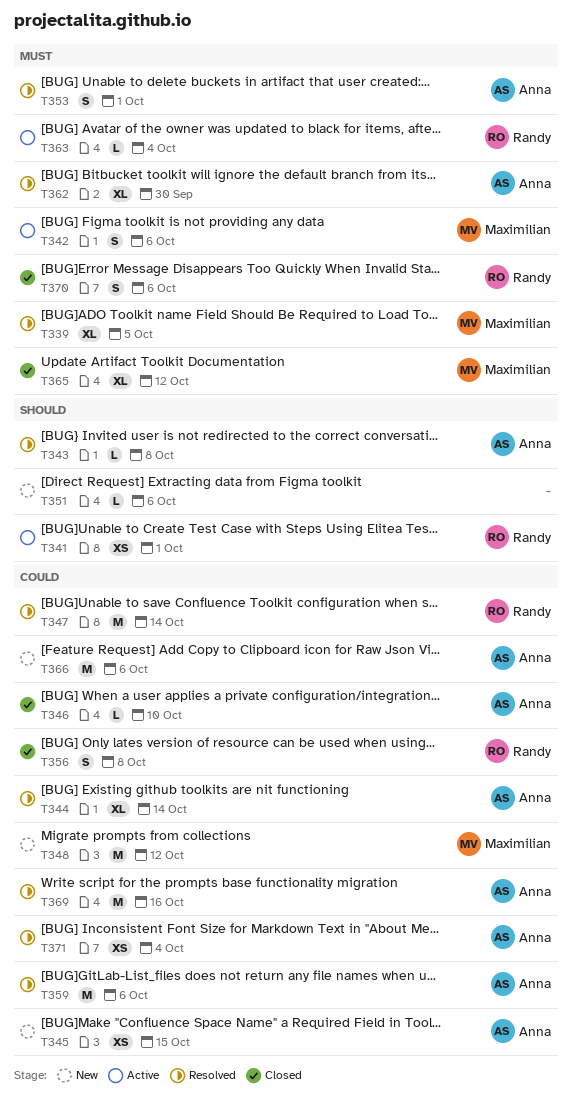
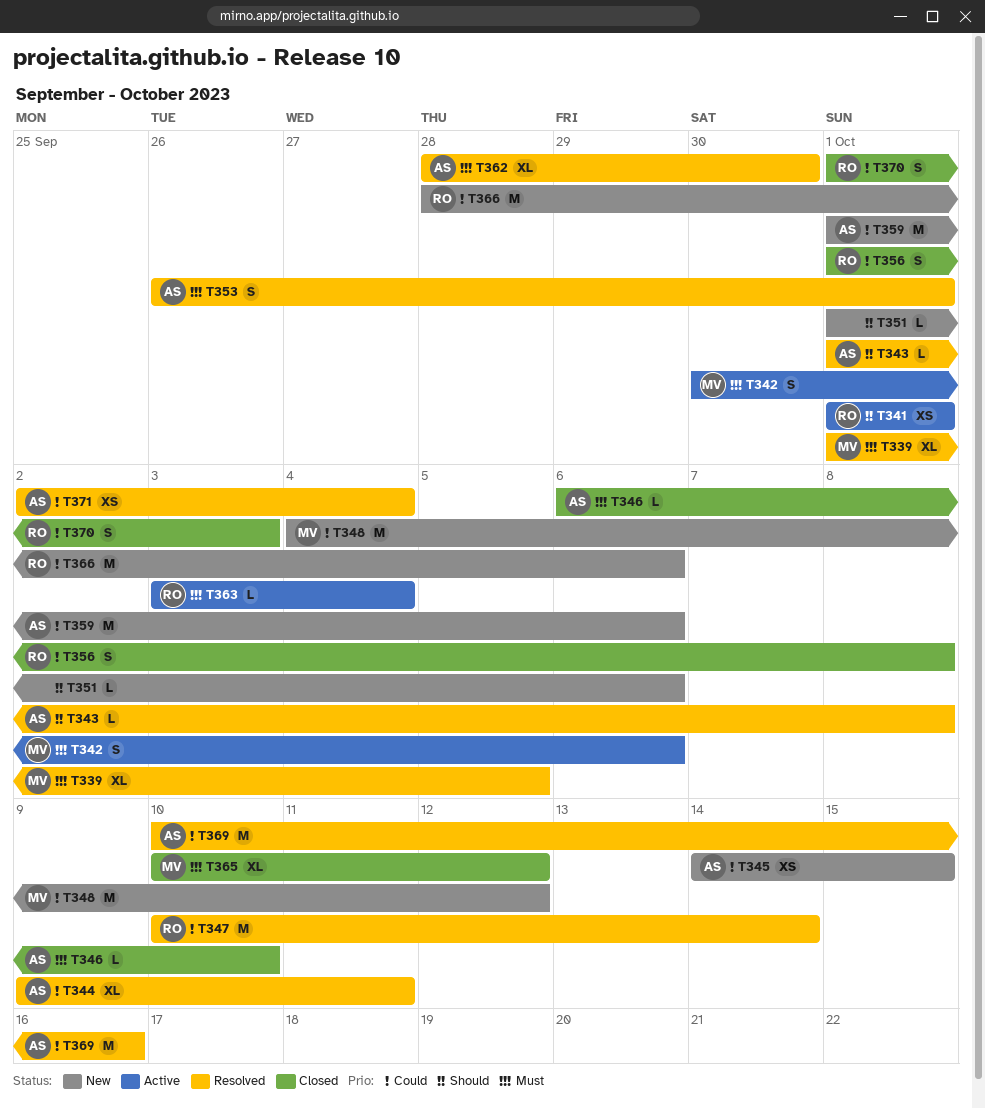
T344, due: Oct 14 -> Oct 11
T346, priority: Could -> Must
T359, status: Resolved -> New
T366, owner: Anna -> Randy
T370, priority: Must -> Could
T370, due: Oct 6 -> Oct 3

